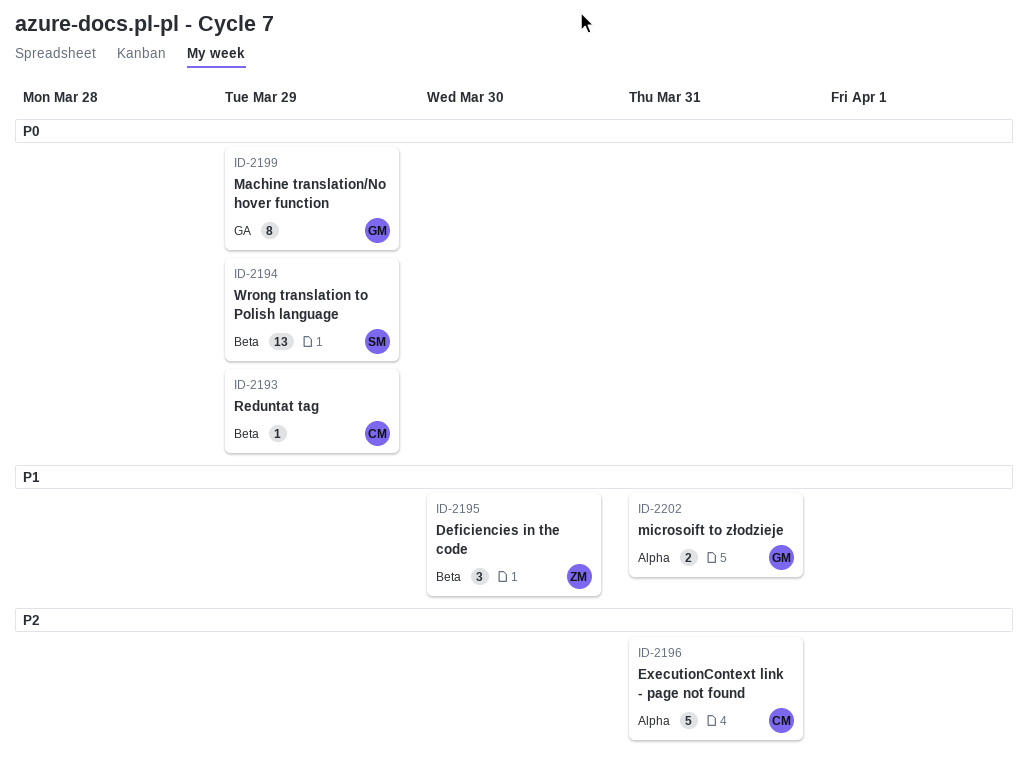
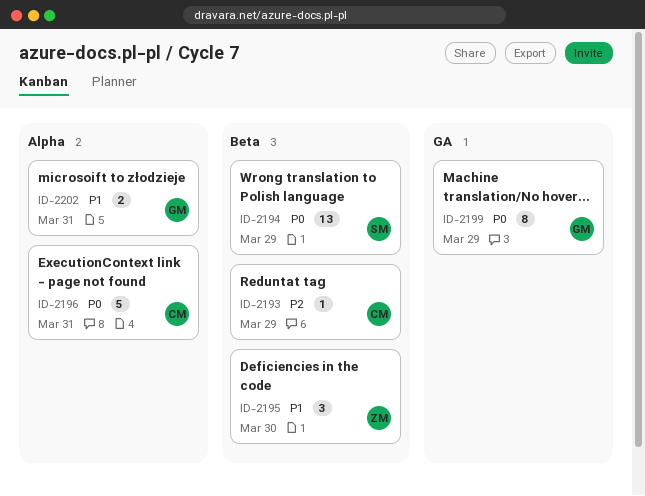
ID-2193, priority: P0 -> P2
ID-2196, priority: P2 -> P0

